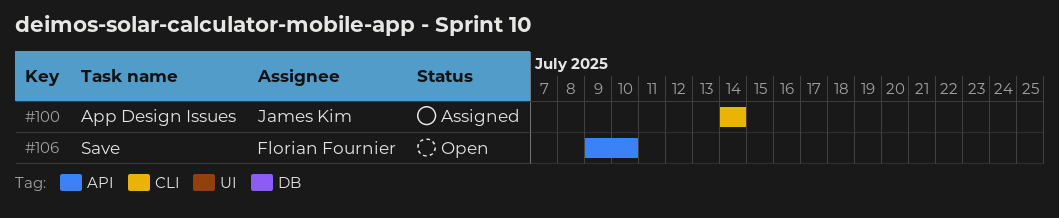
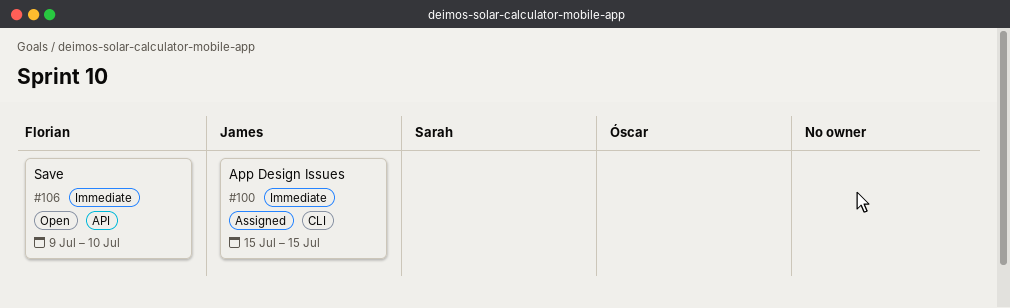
#100, start: Jul 14 -> Jul 15
#100, due: Jul 14 -> Jul 15

